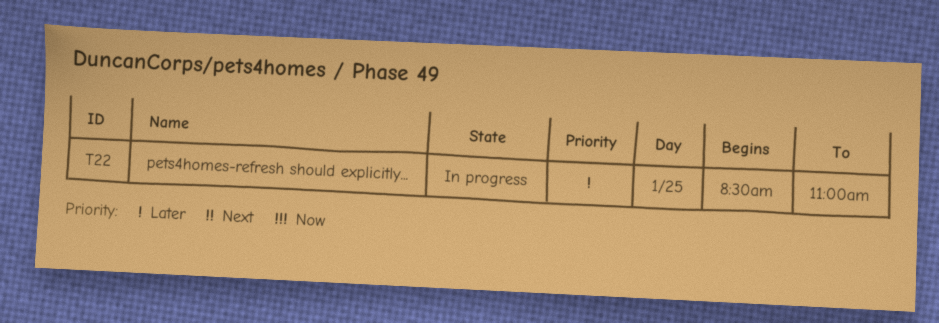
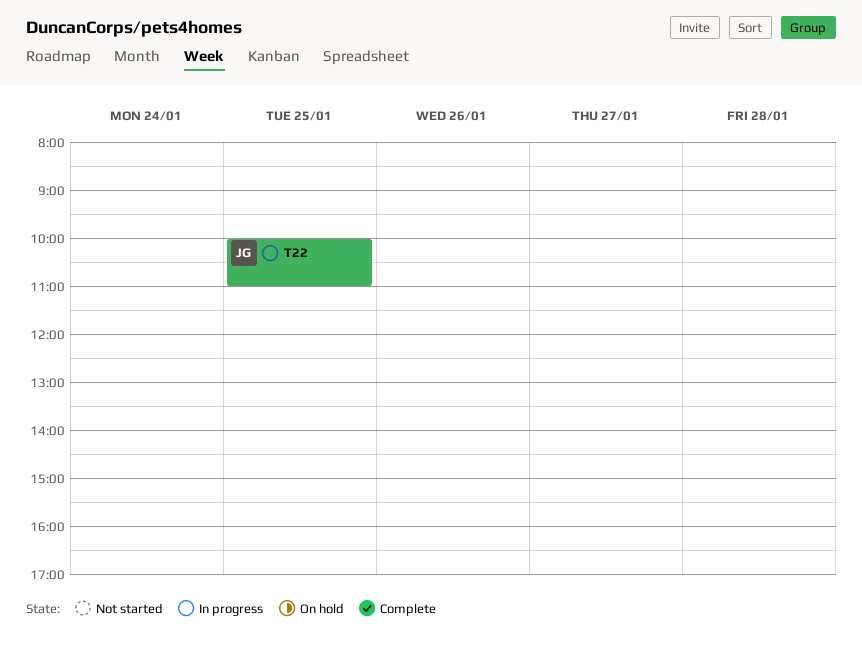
T22, begins: 08:30 -> 10:00

